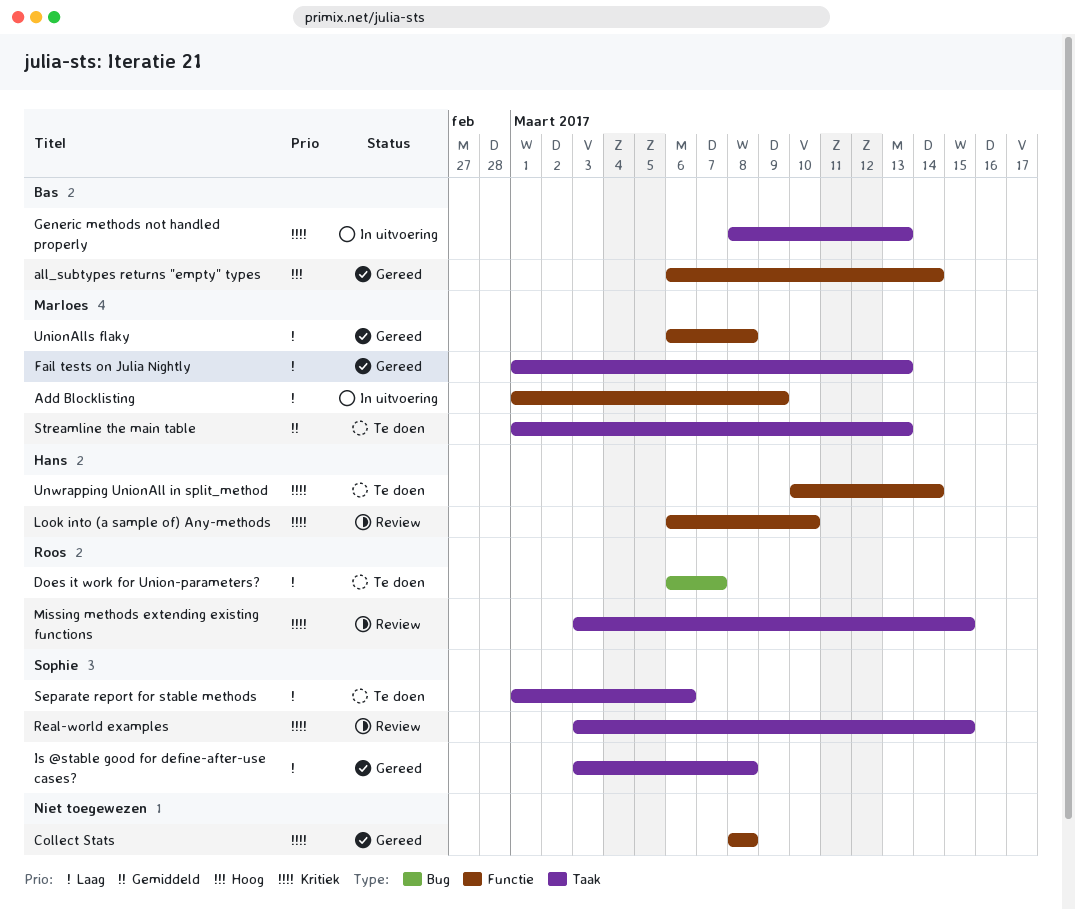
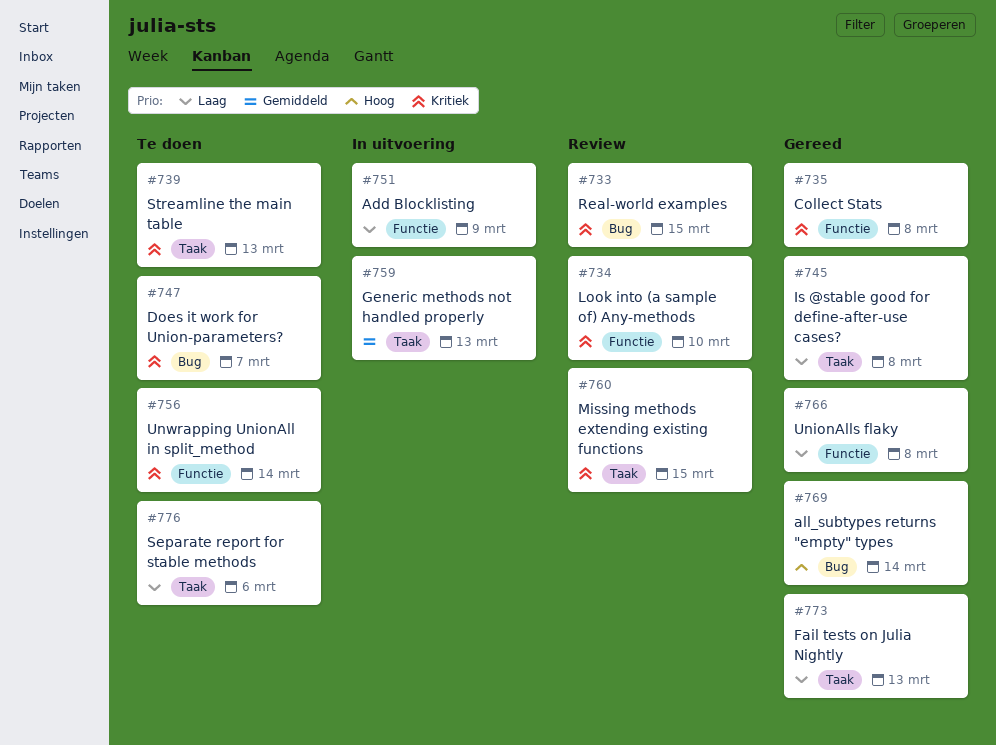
all_subtypes returns "empty" types, label: Functie -> Bug
Does it work for Union-parameters?, priority: Laag -> Kritiek
Generic methods not handled properly, priority: Kritiek -> Gemiddeld
Real-world examples, label: Taak -> Bug
Streamline the main table, priority: Gemiddeld -> Kritiek

